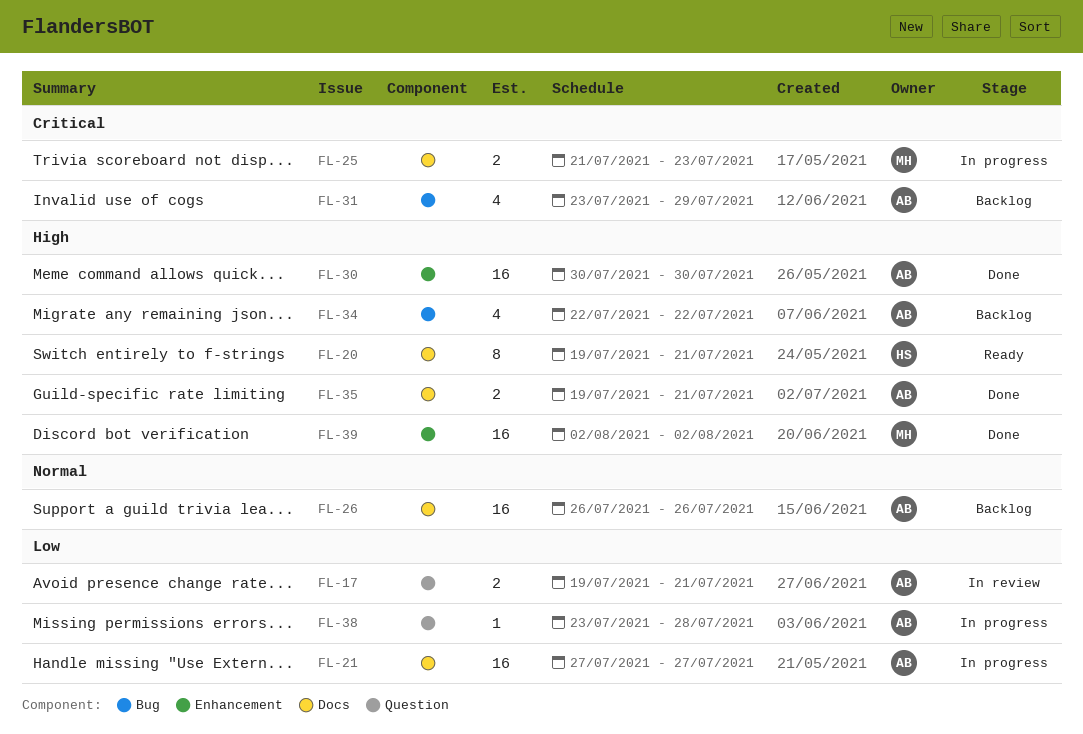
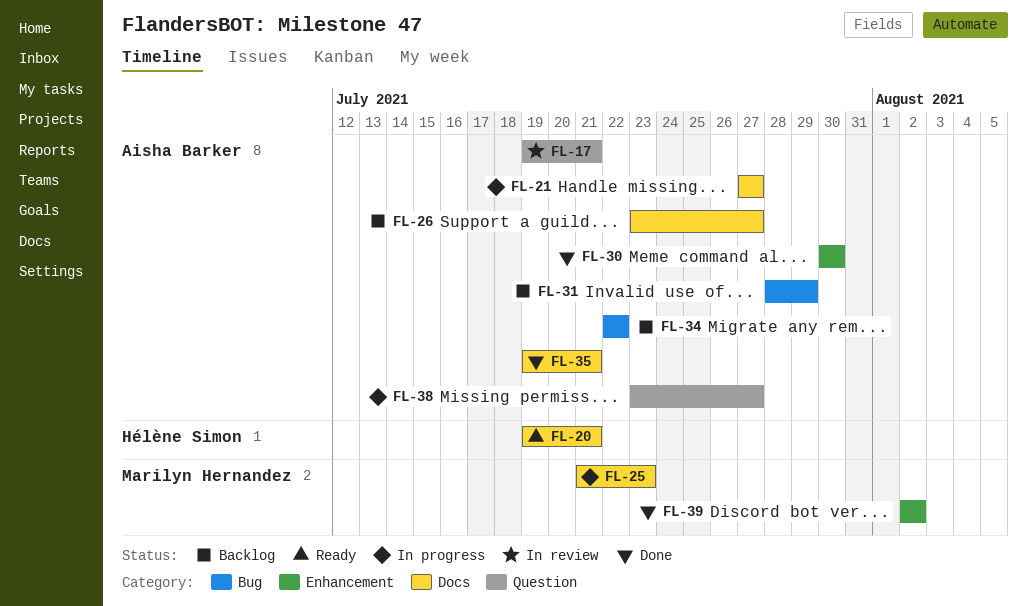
FL-26, start: Jul 26 -> Jul 23
FL-26, due: Jul 26 -> Jul 27
FL-31, start: Jul 23 -> Jul 28
FL-38, due: Jul 28 -> Jul 27

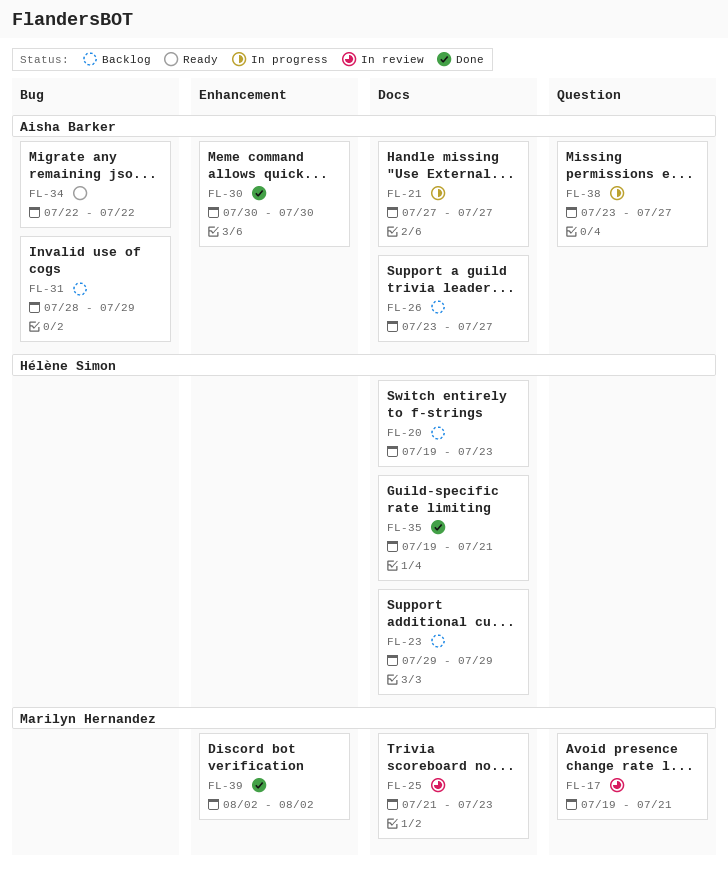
FL-17, owner: Aisha Barker -> Marilyn Hernandez
FL-20, status: Ready -> Backlog
FL-20, due: Jul 21 -> Jul 23
FL-23: none -> present
FL-25, status: In progress -> In review
FL-34, status: Backlog -> Ready
FL-35, owner: Aisha Barker -> Hélène Simon

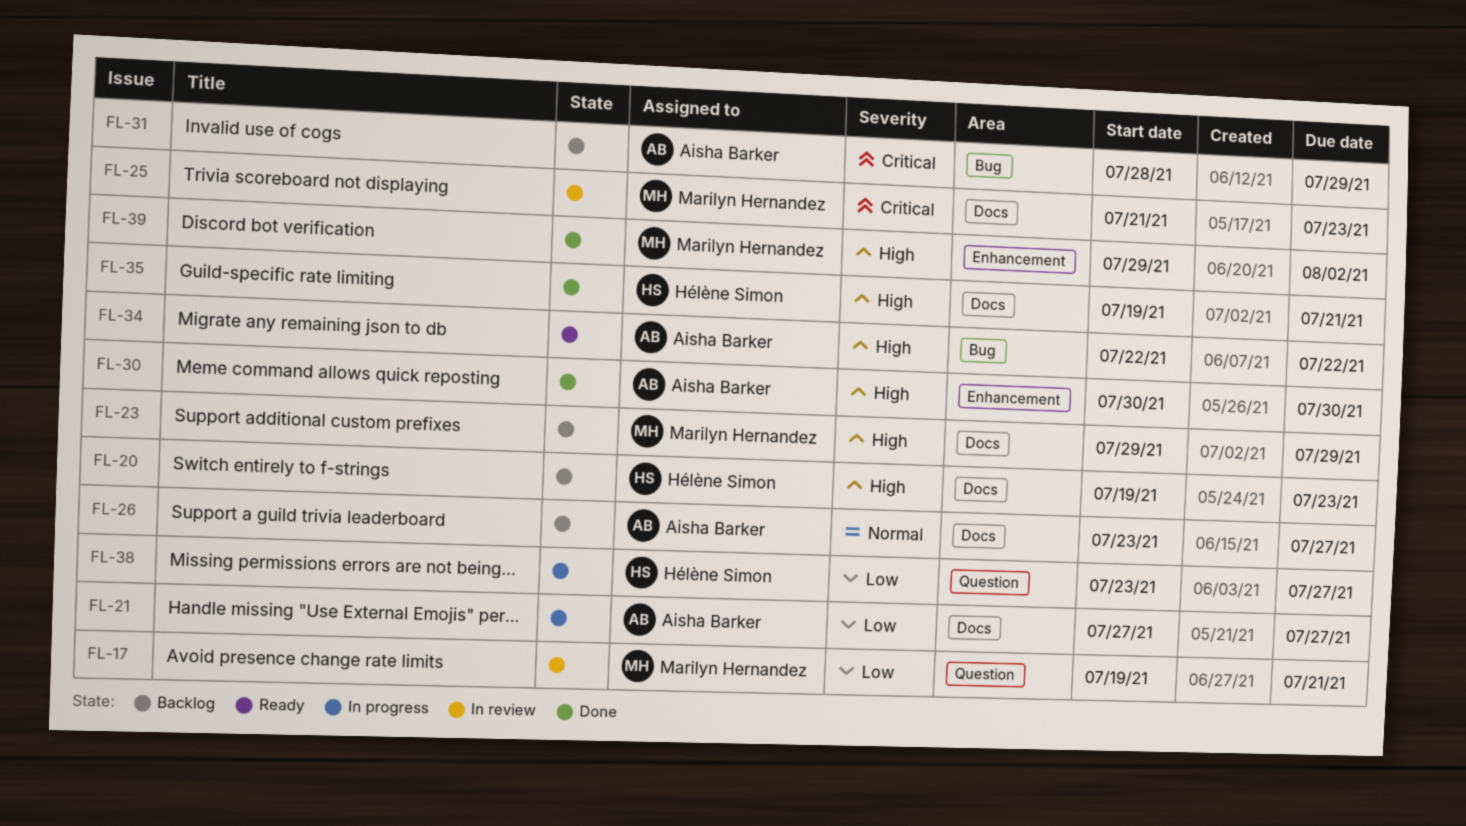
FL-23, owner: Hélène Simon -> Marilyn Hernandez
FL-38, owner: Aisha Barker -> Hélène Simon
FL-39, start: Aug 2 -> Jul 29

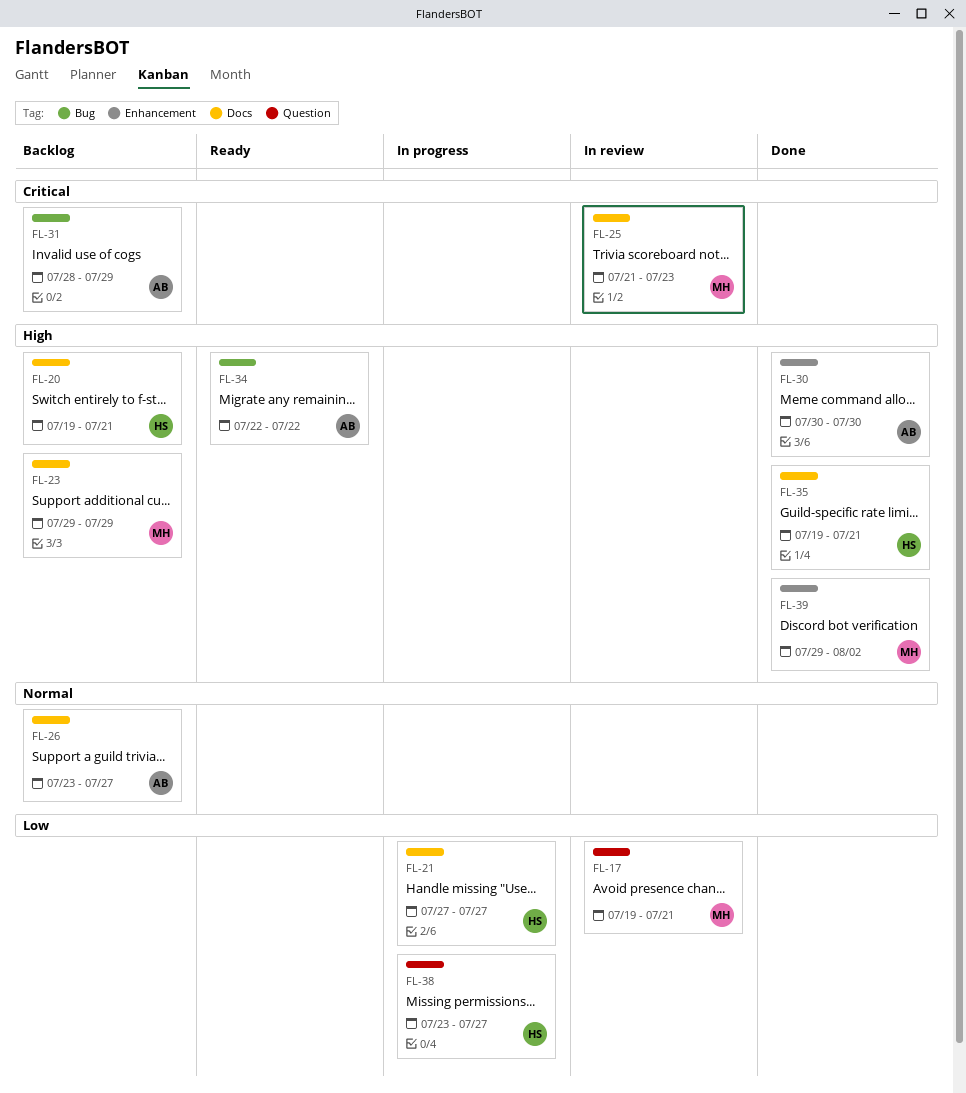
FL-20, due: Jul 23 -> Jul 21
FL-21, owner: Aisha Barker -> Hélène Simon

